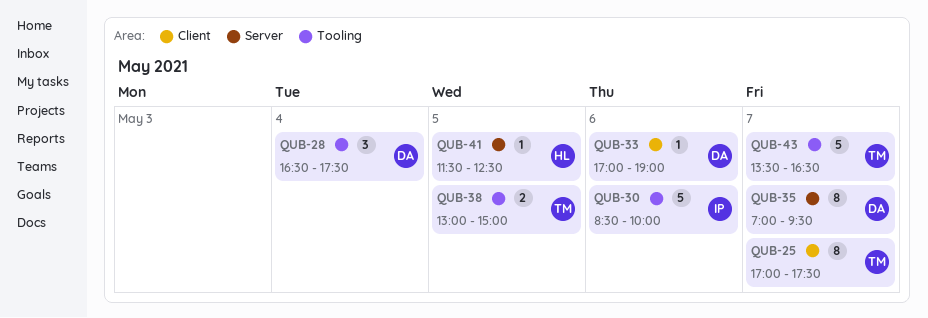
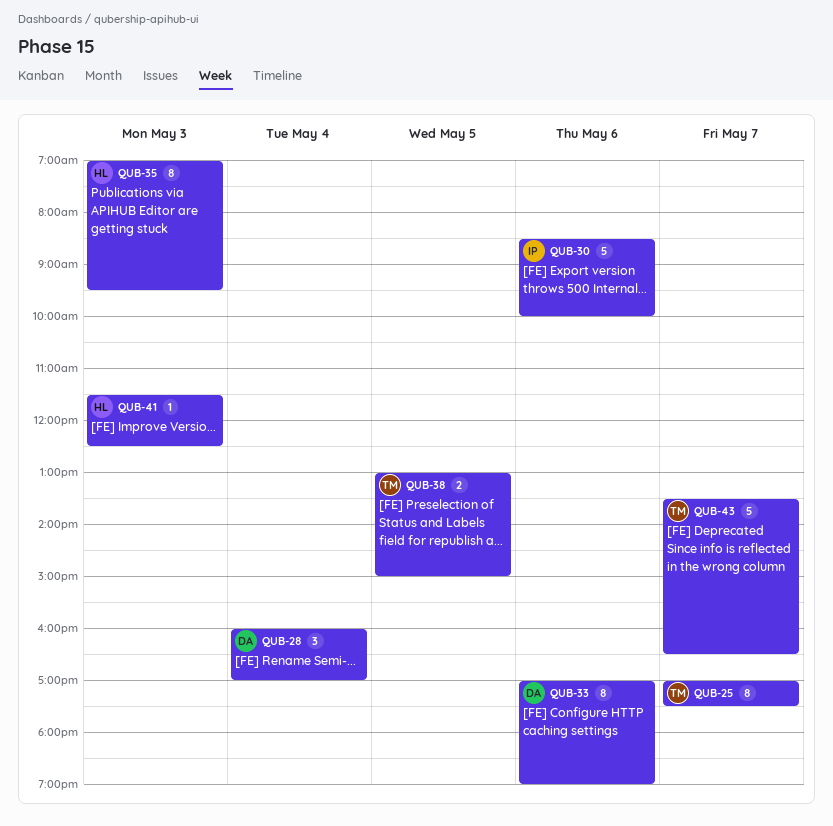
QUB-28, begins: 16:30 -> 16:00
QUB-28, ends: 17:30 -> 17:00
QUB-33, estimate: 1 -> 8
QUB-35, owner: DA -> HL
QUB-35, day: May 7 -> May 3
QUB-41, day: May 5 -> May 3

